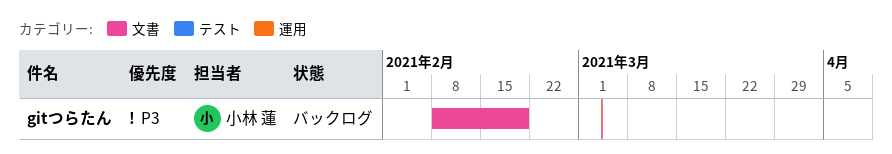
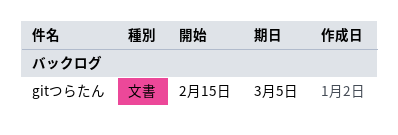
gitつらたん, start: Feb 8 -> Feb 15
gitつらたん, due: Feb 19 -> Mar 5

